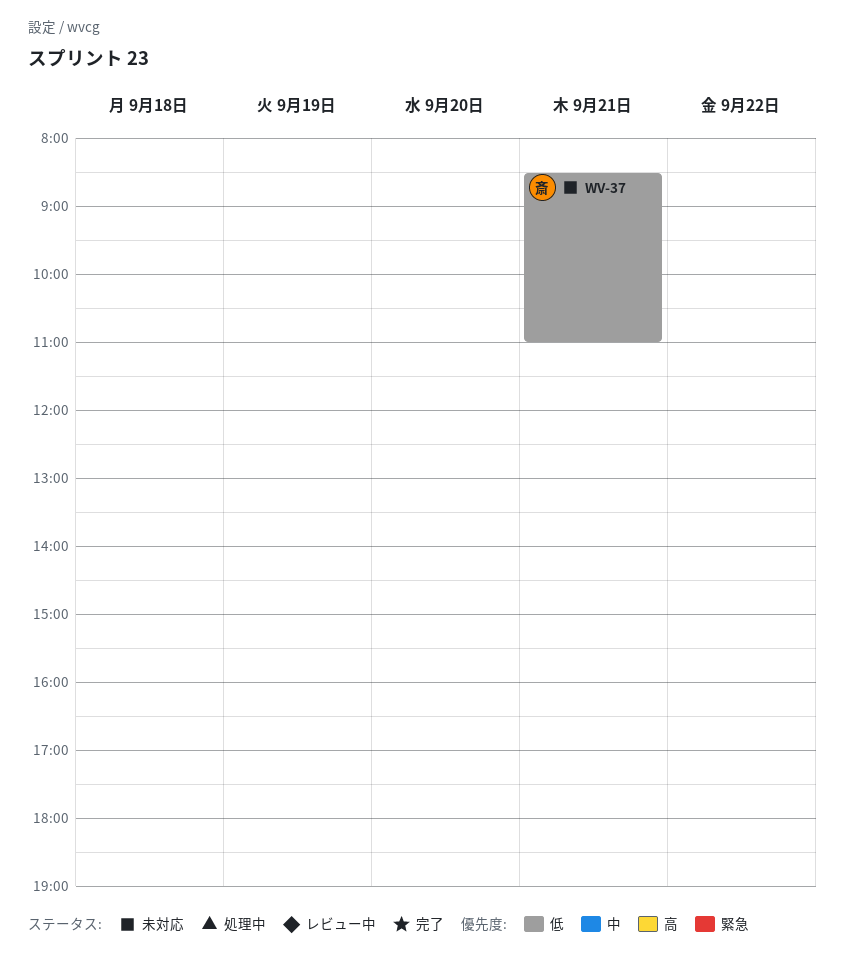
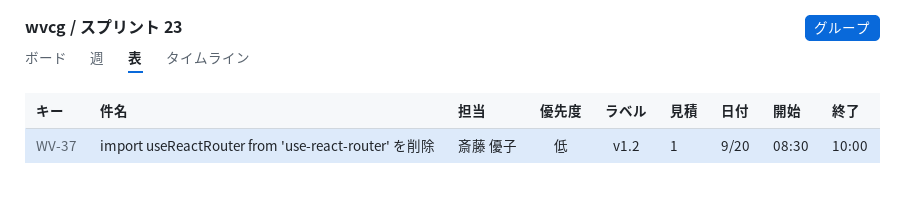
WV-37, day: Sep 21 -> Sep 20
WV-37, ends: 11:00 -> 10:00

